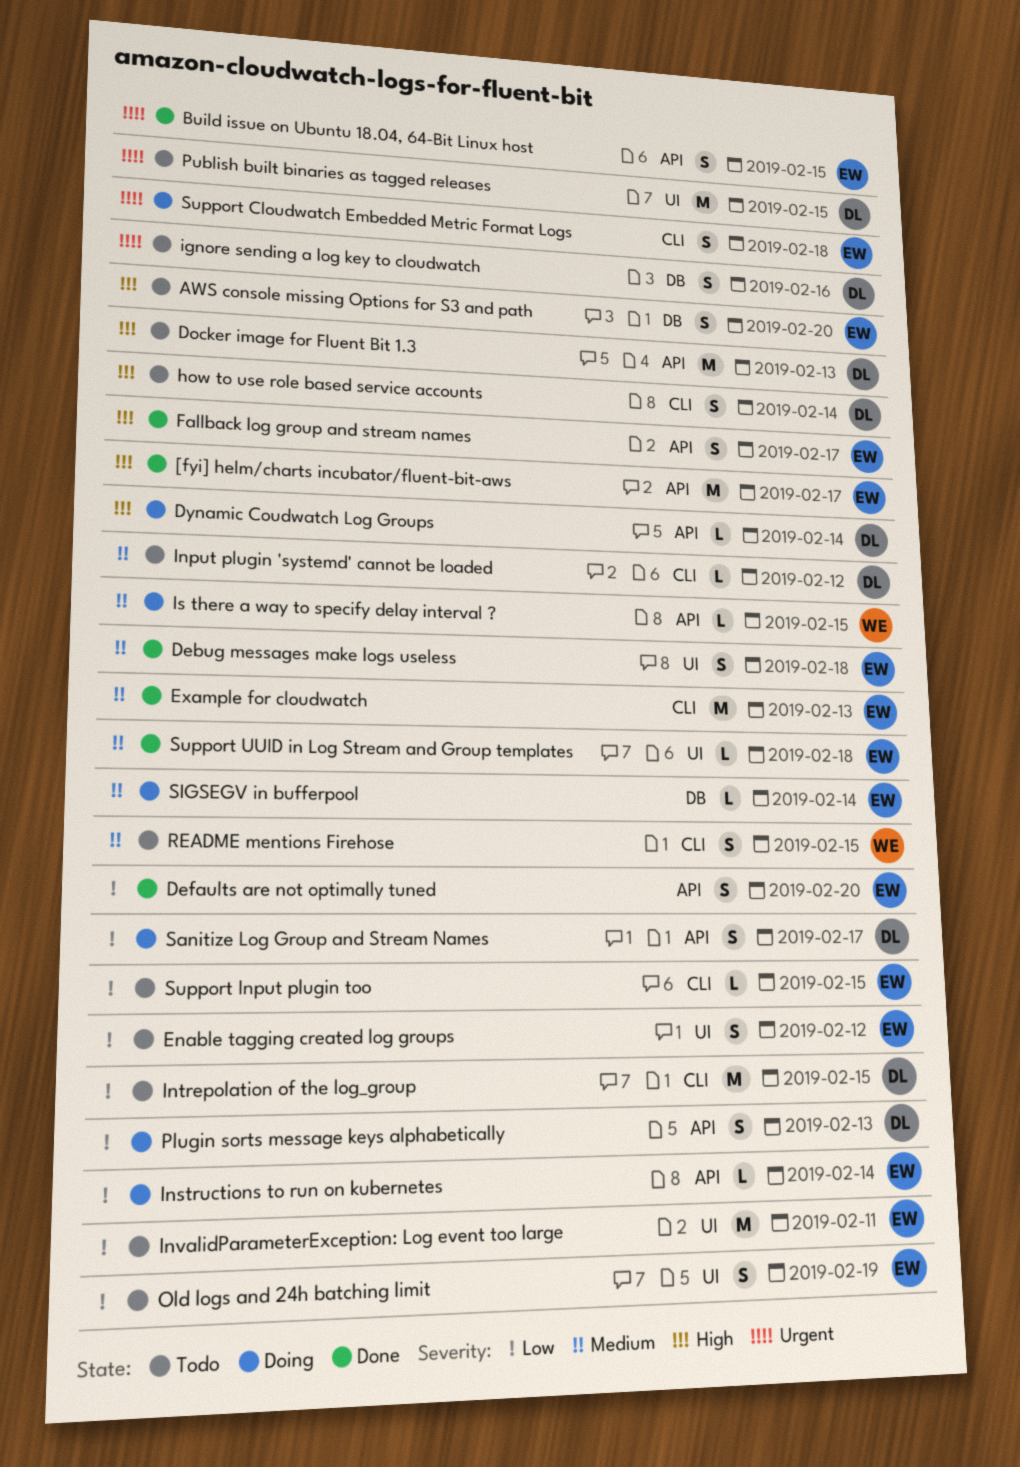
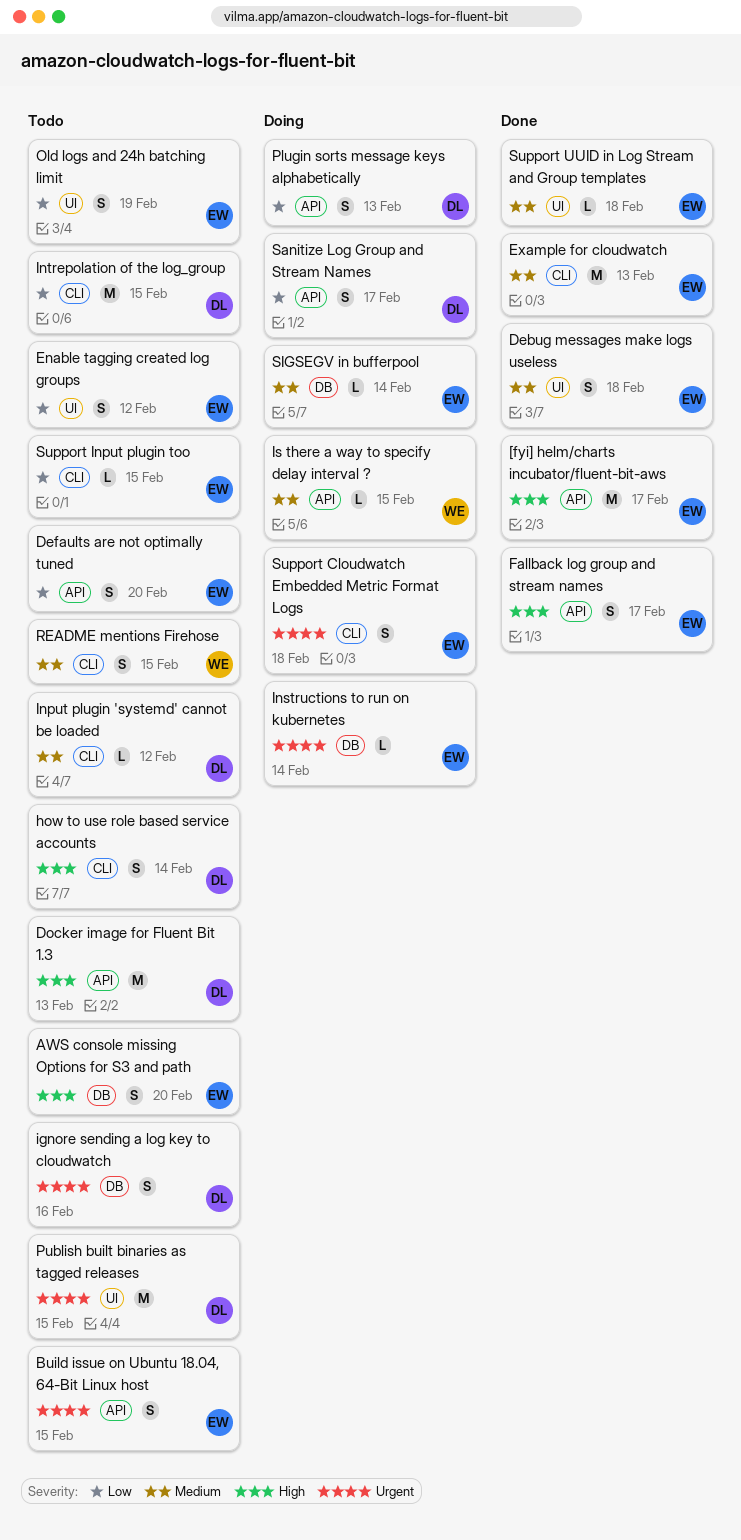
Build issue on Ubuntu 18.04, 64-Bit Linux host, status: Done -> Todo
Defaults are not optimally tuned, status: Done -> Todo
Dynamic Coudwatch Log Groups: present -> none
Instructions to run on kubernetes, priority: Low -> Urgent
Instructions to run on kubernetes, label: API -> DB
InvalidParameterException: Log event too large: present -> none

